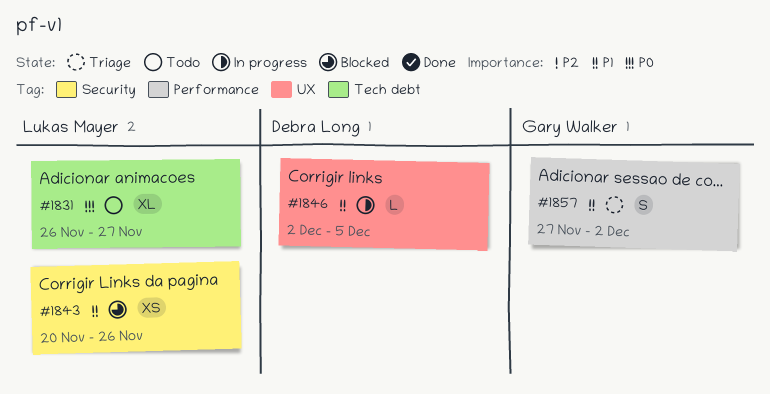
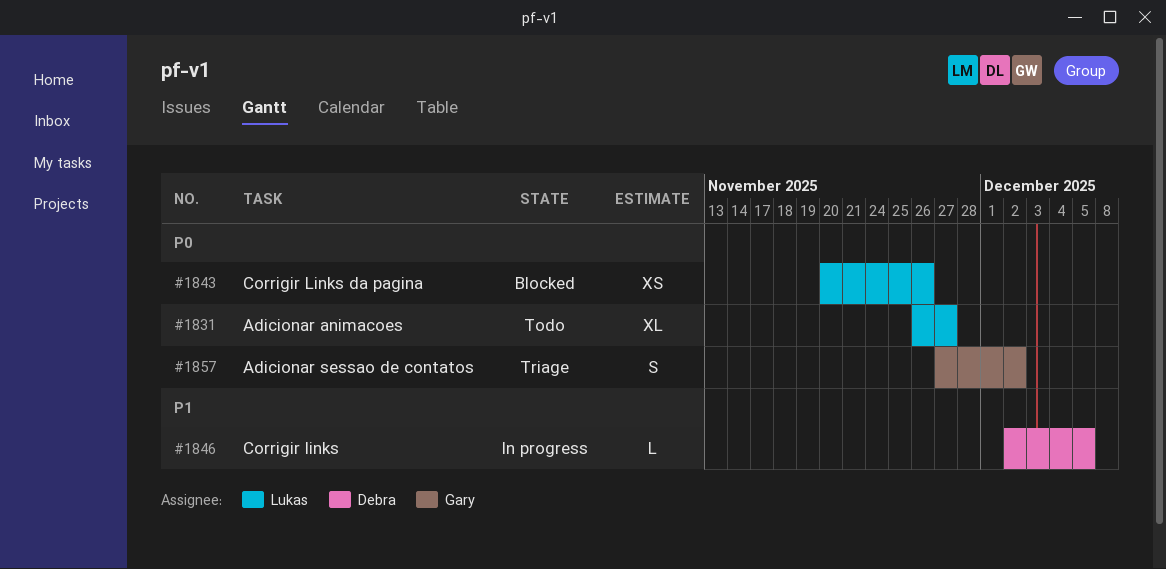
#1843, priority: P1 -> P0
#1857, priority: P1 -> P0

